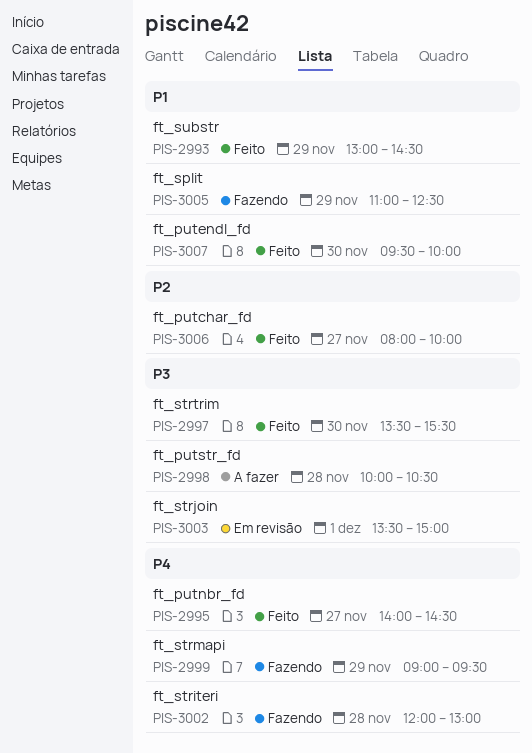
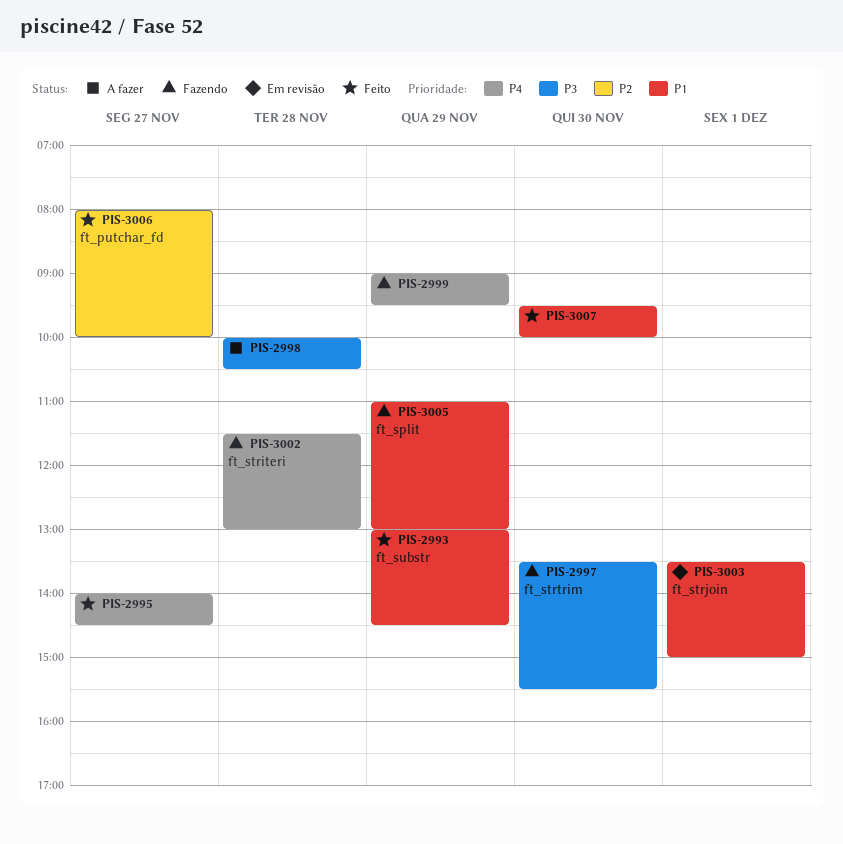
PIS-2997, status: Feito -> Fazendo
PIS-3002, begins: 12:00 -> 11:30
PIS-3003, priority: P3 -> P1
PIS-3005, ends: 12:30 -> 13:00

